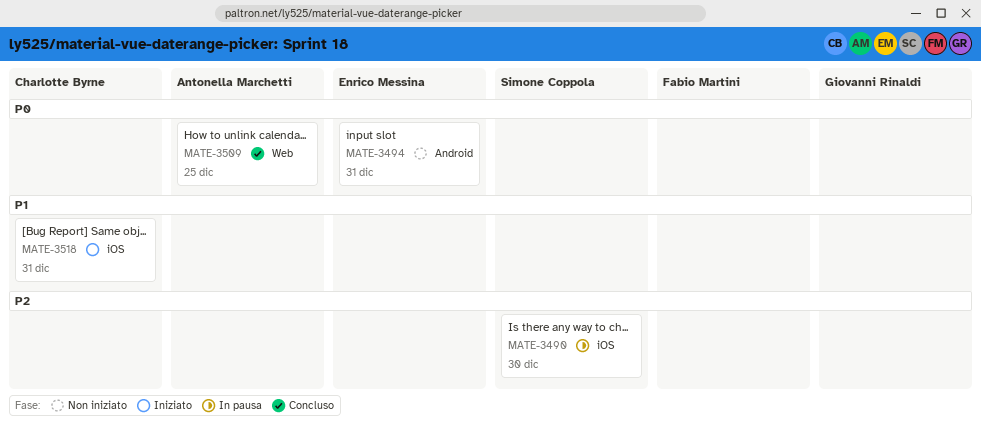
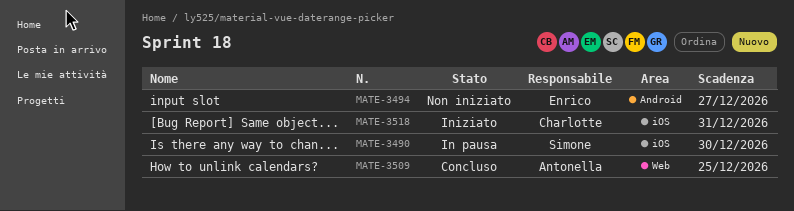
MATE-3494, due: Dec 31 -> Dec 27

